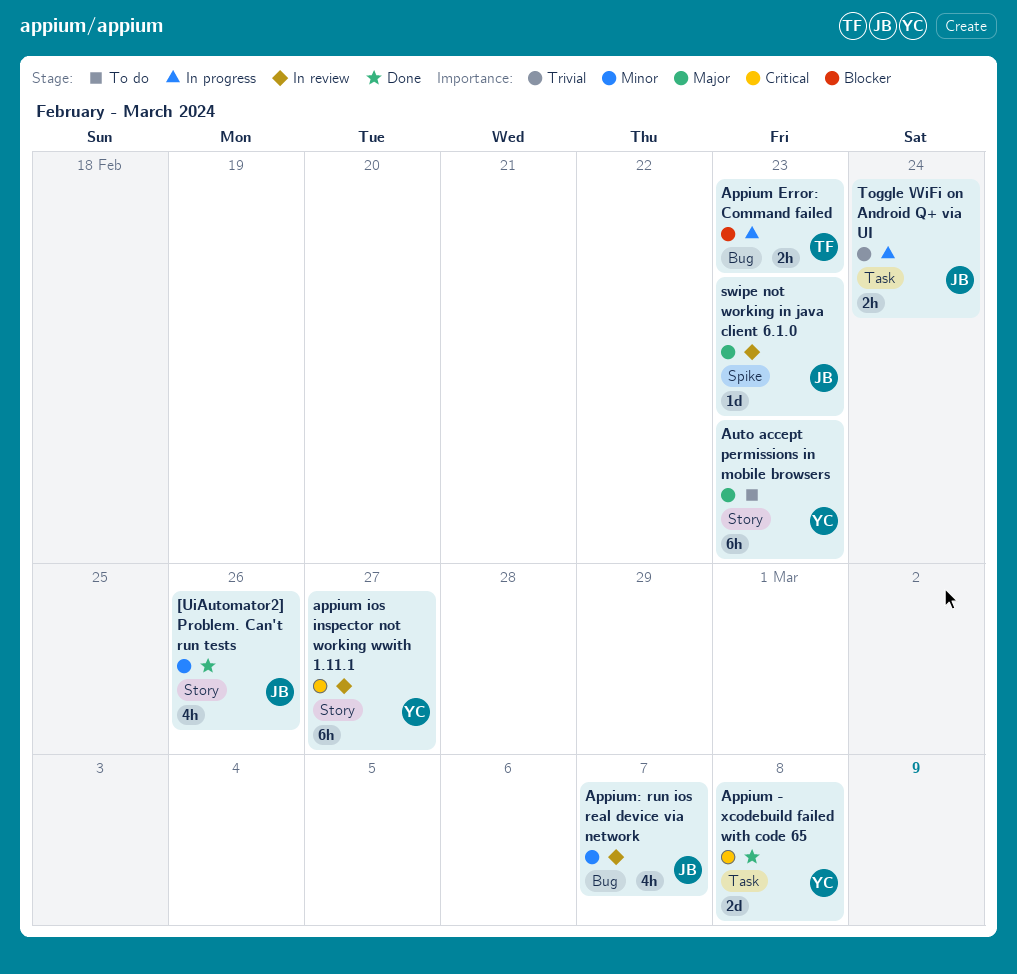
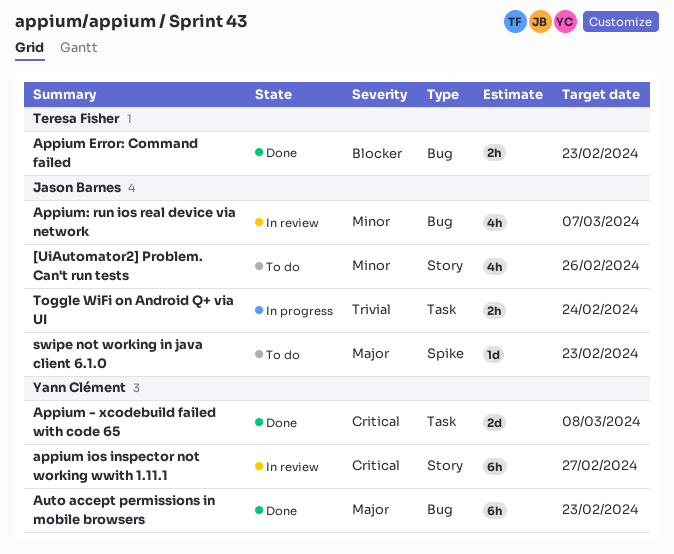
[UiAutomator2] Problem. Can't run tests, status: Done -> To do
Appium Error: Command failed, status: In progress -> Done
Auto accept permissions in mobile browsers, status: To do -> Done
Auto accept permissions in mobile browsers, label: Story -> Bug
swipe not working in java client 6.1.0, status: In review -> To do

